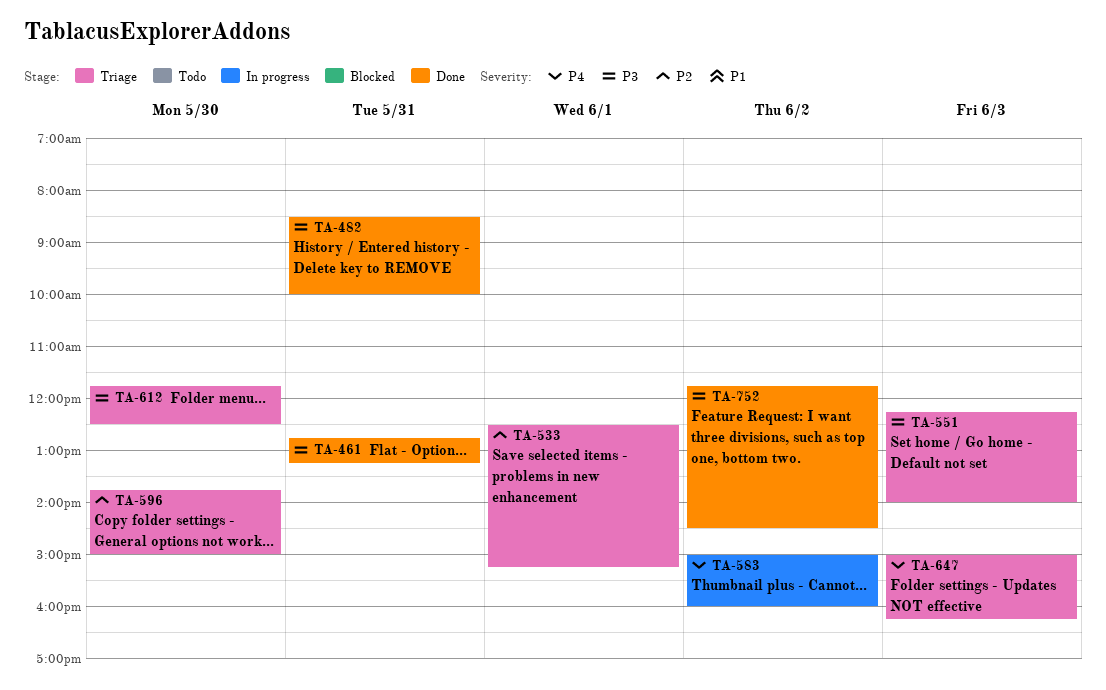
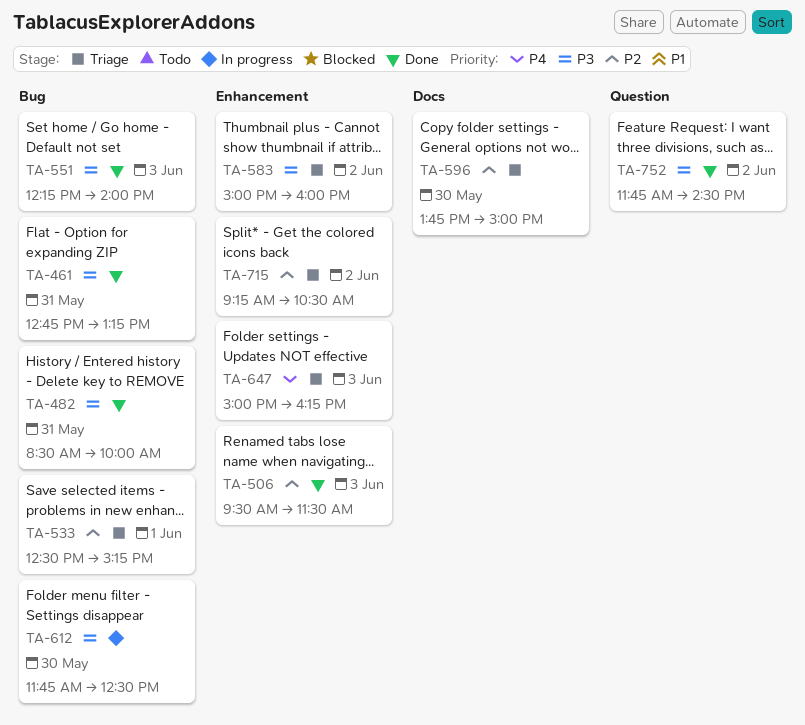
TA-506: none -> present
TA-551, status: Triage -> Done
TA-583, status: In progress -> Triage
TA-583, priority: P4 -> P3
TA-612, status: Triage -> In progress
TA-715: none -> present

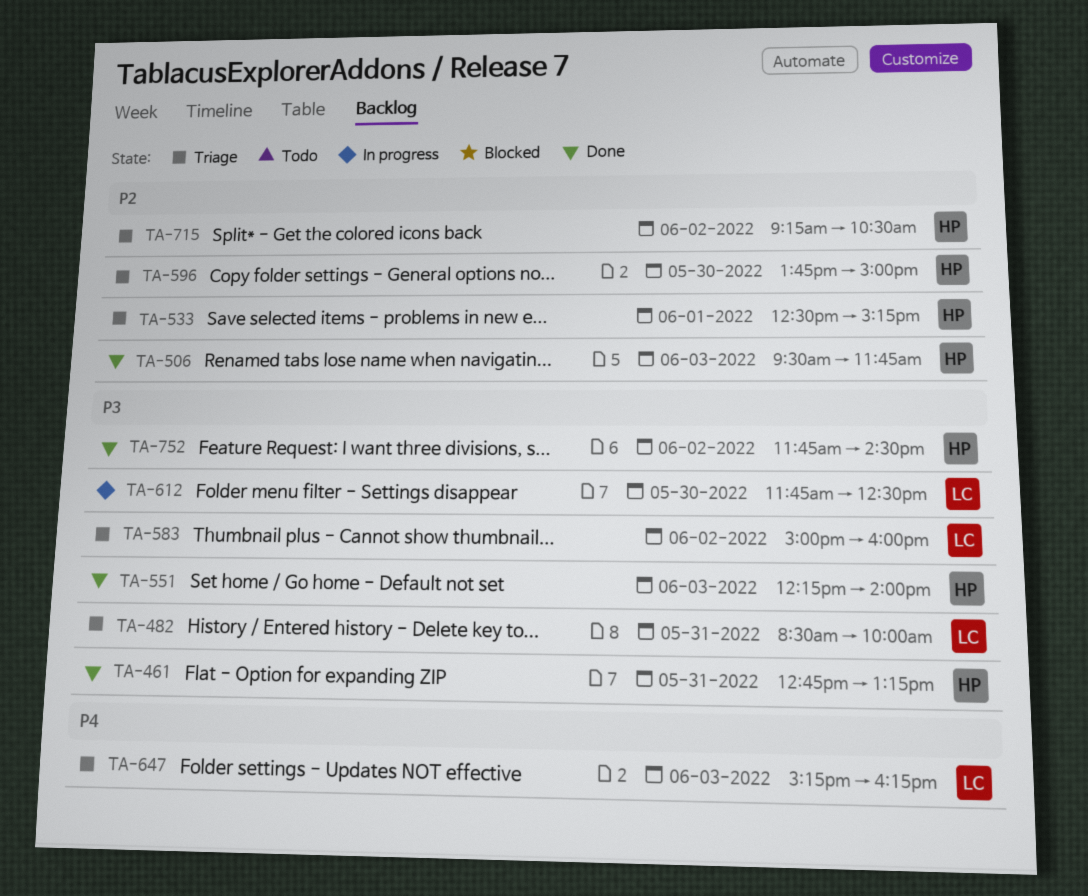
TA-482, status: Done -> Triage
TA-506, ends: 11:30 -> 11:45
TA-647, begins: 15:00 -> 15:15

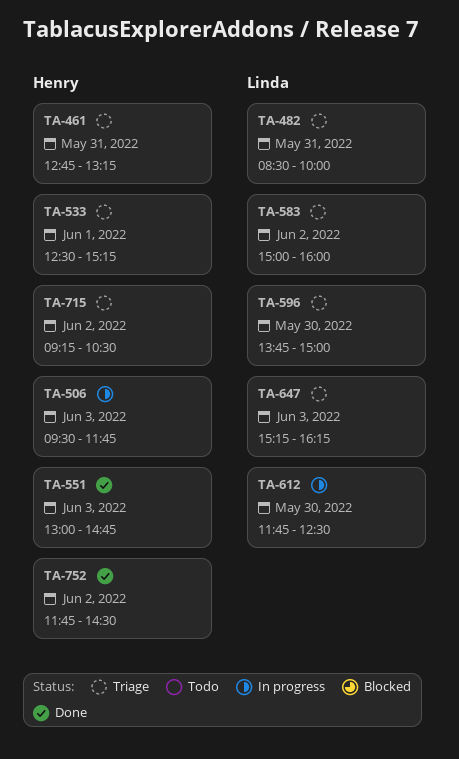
TA-461, status: Done -> Triage
TA-506, status: Done -> In progress
TA-551, begins: 12:15 -> 13:00
TA-551, ends: 14:00 -> 14:45
TA-596, owner: Henry -> Linda

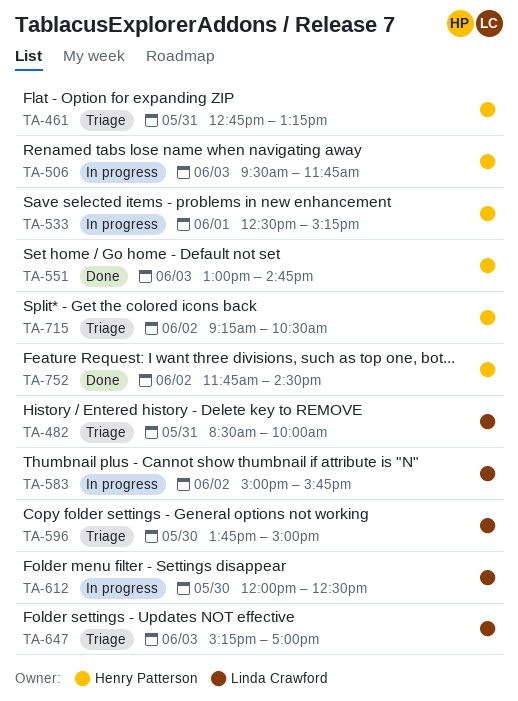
TA-533, status: Triage -> In progress
TA-583, status: Triage -> In progress
TA-583, ends: 16:00 -> 15:45
TA-612, begins: 11:45 -> 12:00
TA-647, ends: 16:15 -> 17:00

